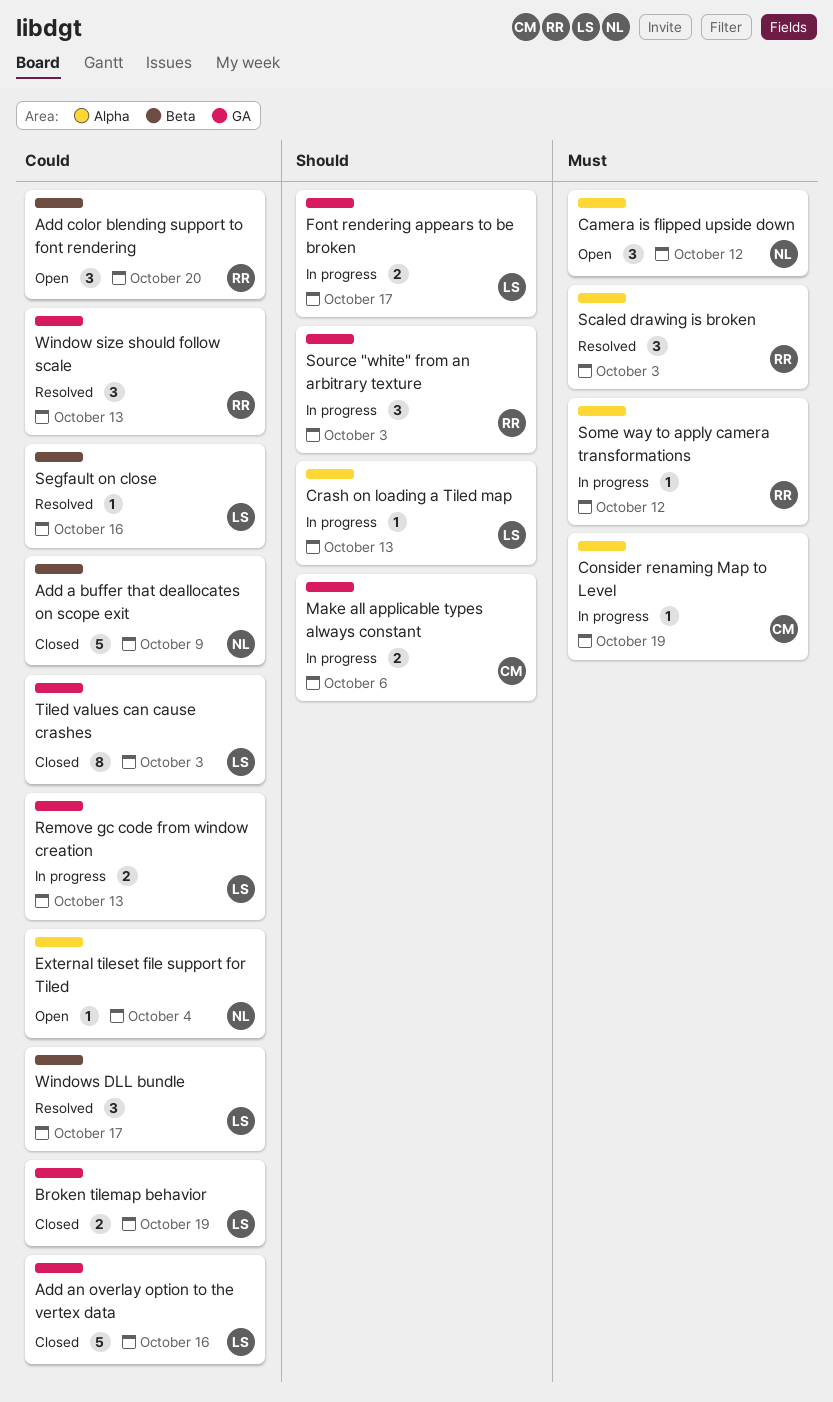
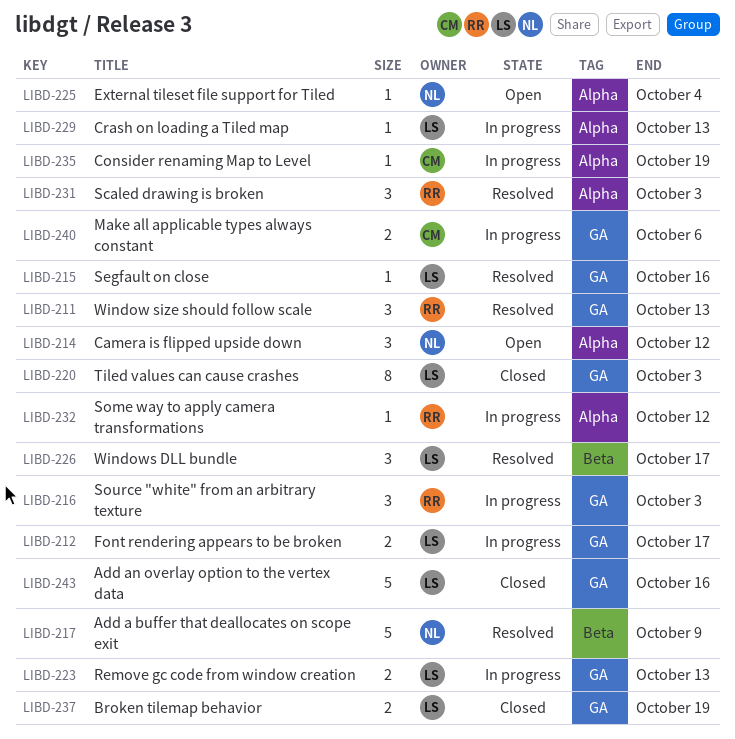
Add a buffer that deallocates on scope exit, status: Closed -> Resolved
Add color blending support to font rendering: present -> none
Segfault on close, label: Beta -> GA

